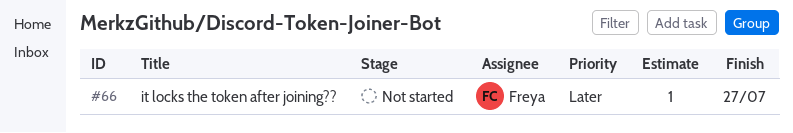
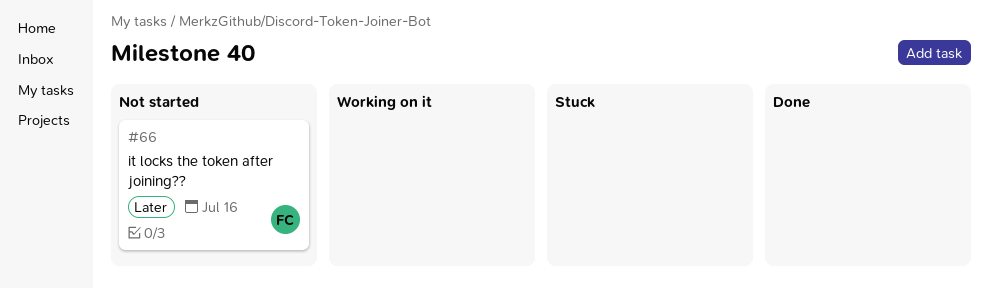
#66, due: Jul 27 -> Jul 16

